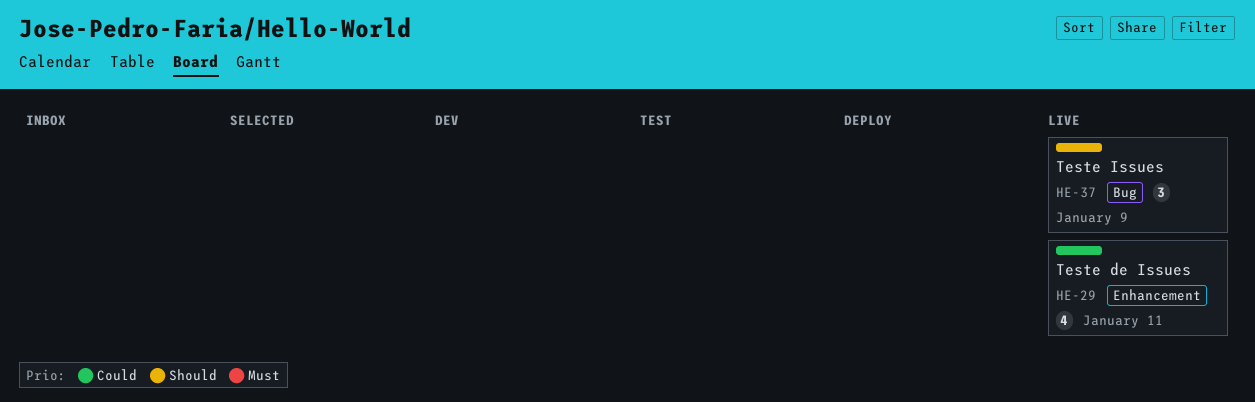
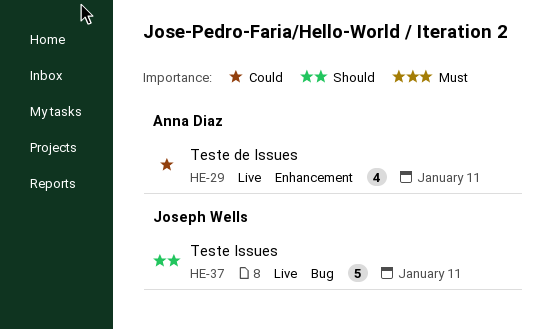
HE-37, estimate: 3 -> 5
HE-37, due: Jan 9 -> Jan 11

